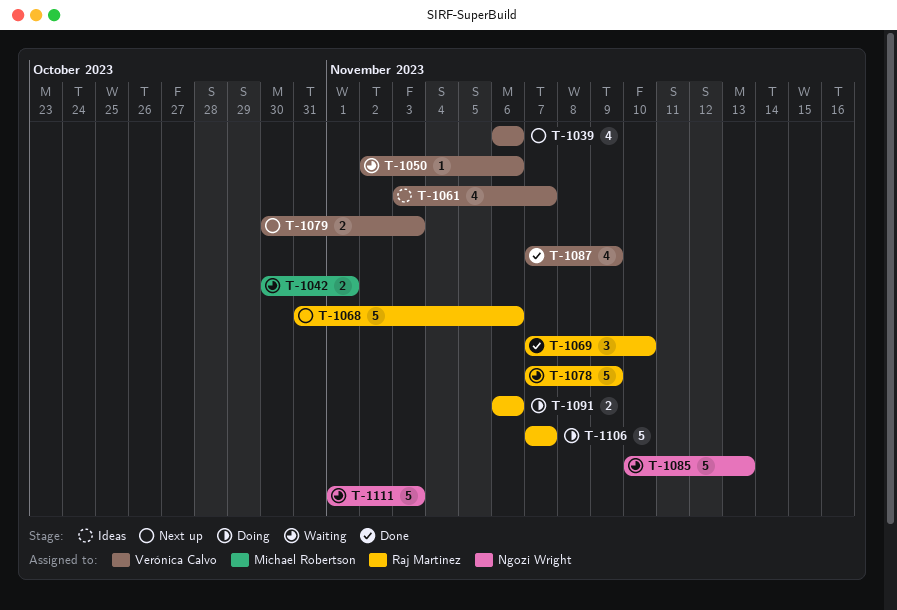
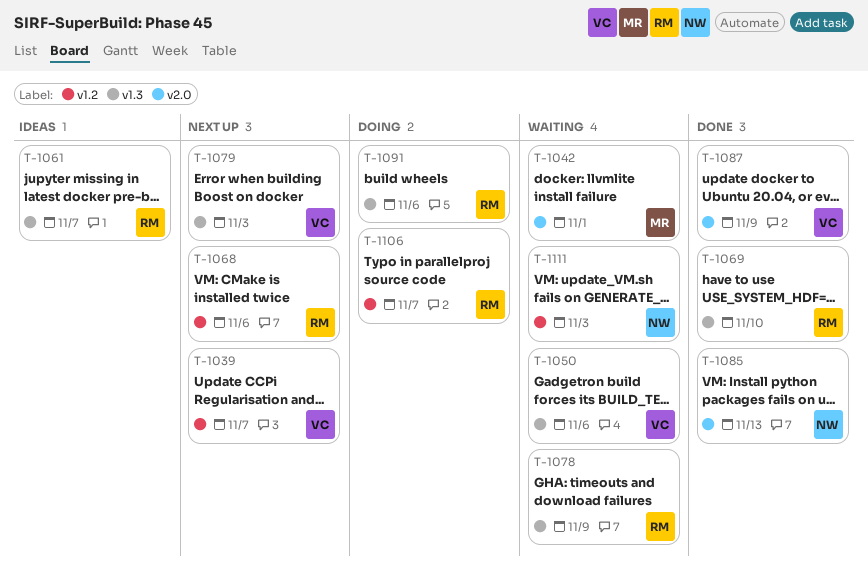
T-1039, due: Nov 6 -> Nov 7
T-1061, owner: Verónica Calvo -> Raj Martinez
T-1085, status: Waiting -> Done

